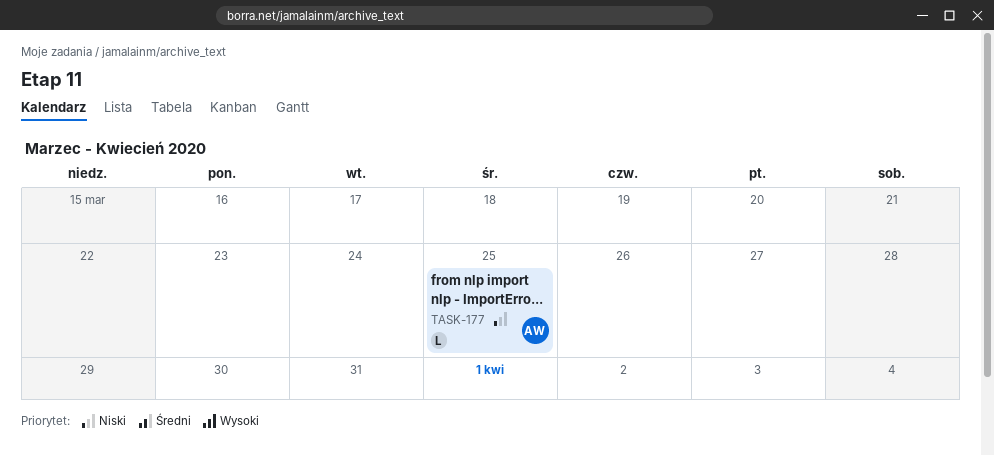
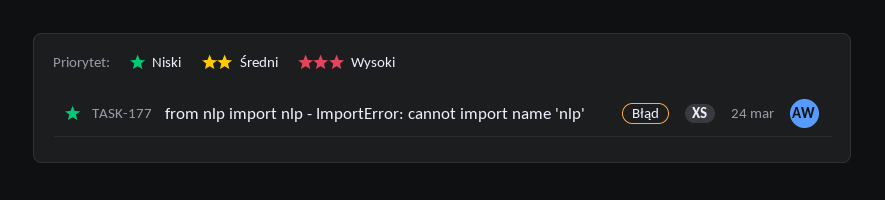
TASK-177, estimate: L -> XS
TASK-177, due: Mar 25 -> Mar 24

